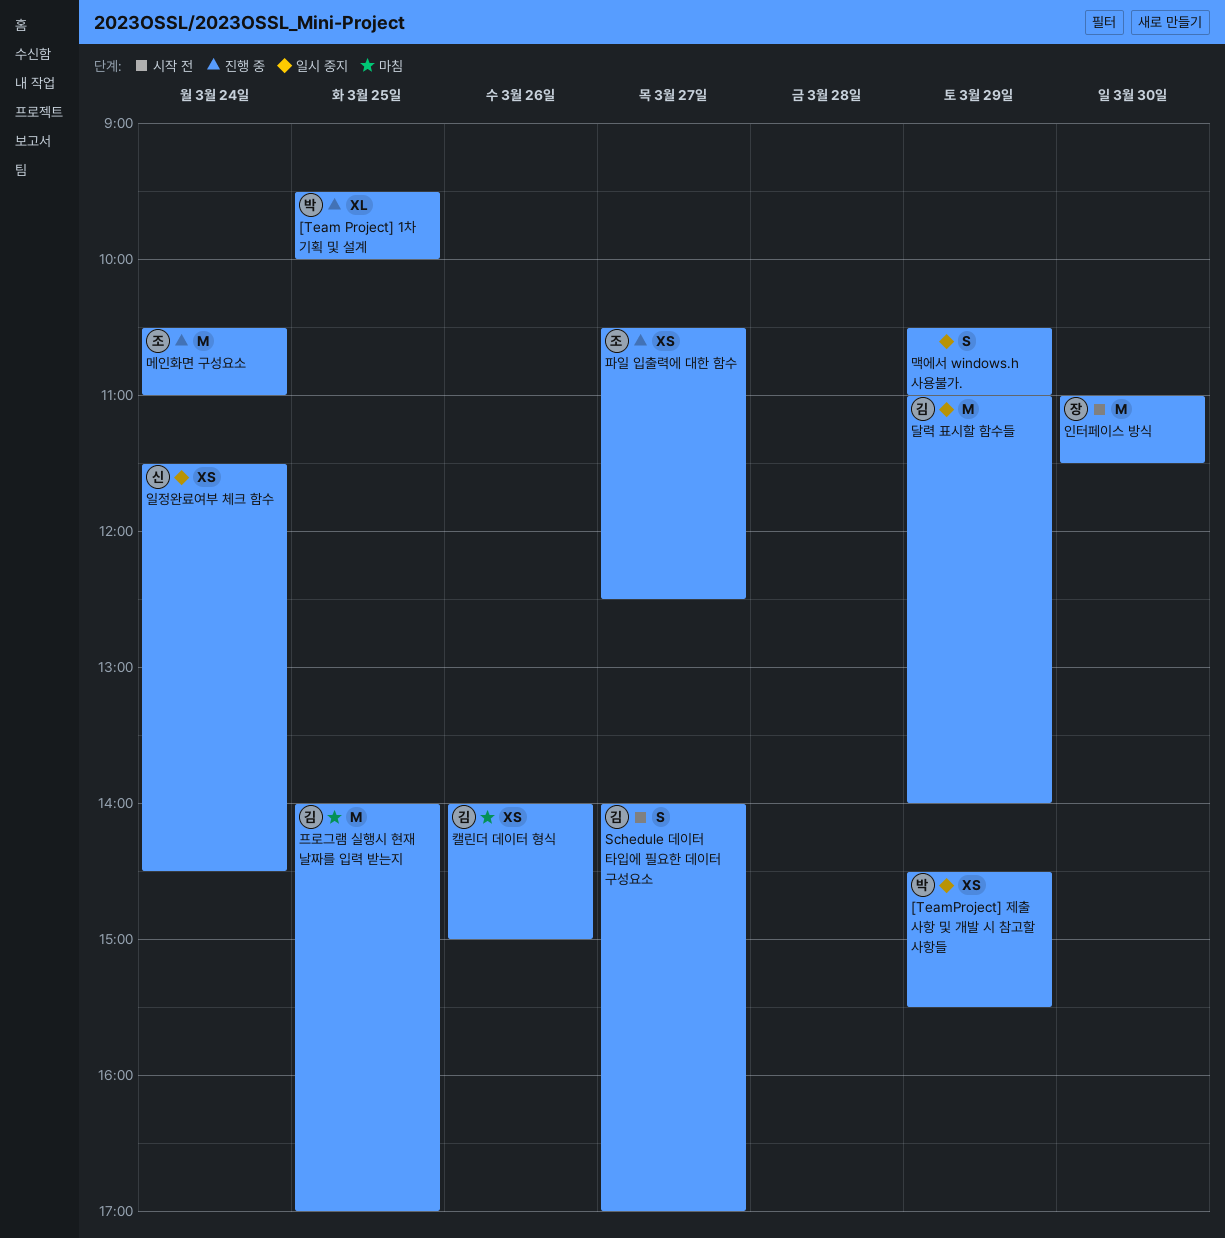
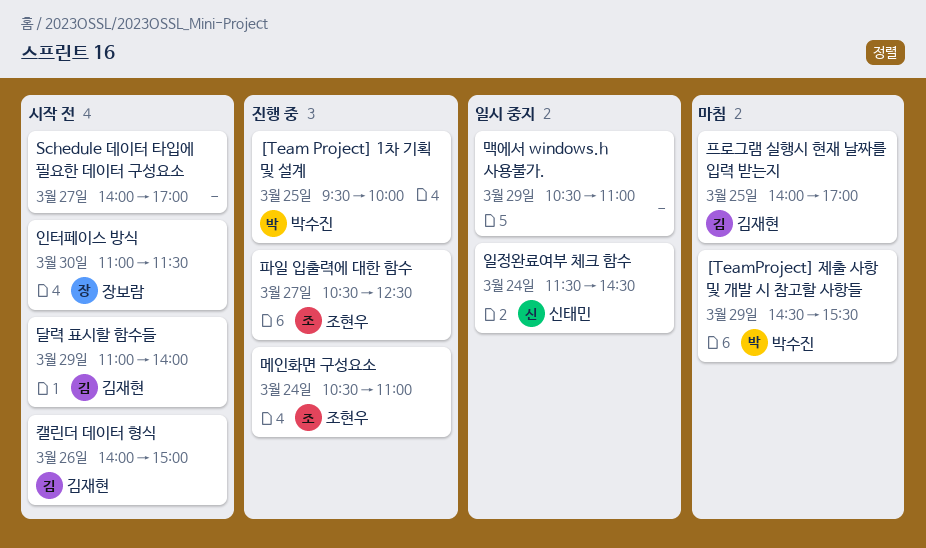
[TeamProject] 제출 사항 및 개발 시 참고할 사항들, status: 일시 중지 -> 마침
Schedule 데이터 타입에 필요한 데이터 구성요소, owner: 김재현 -> none
달력 표시할 함수들, status: 일시 중지 -> 시작 전
캘린더 데이터 형식, status: 마침 -> 시작 전

